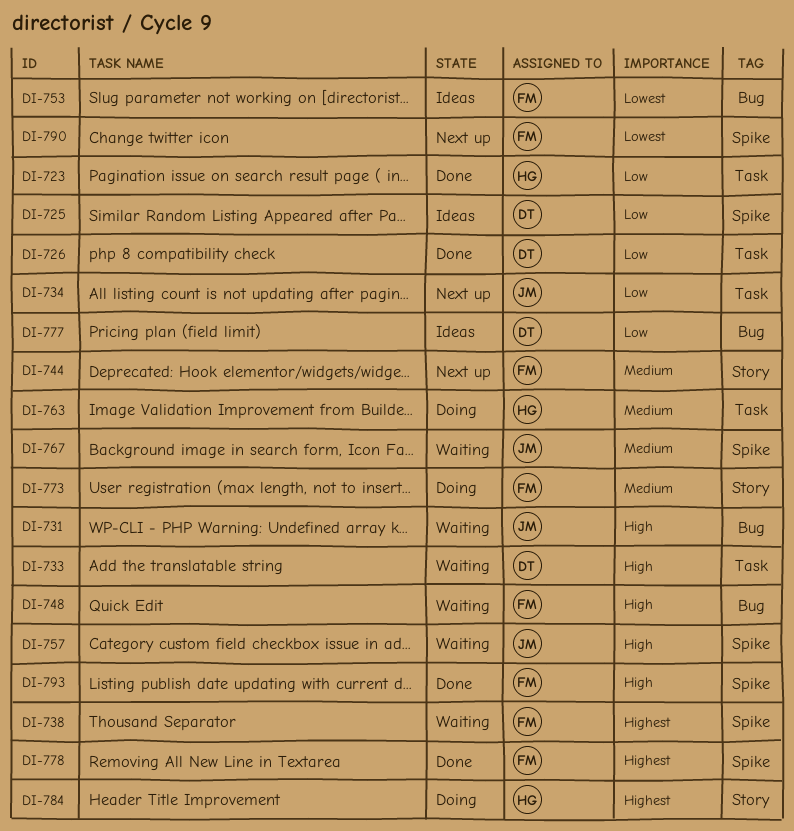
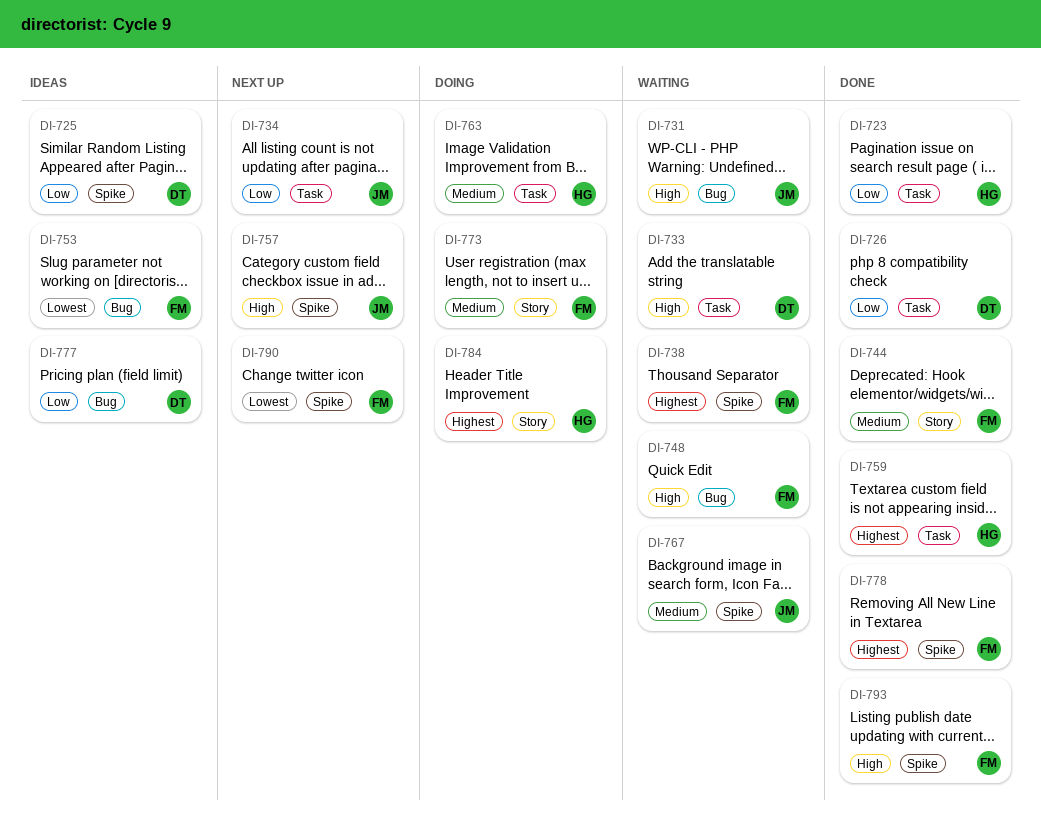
DI-744, status: Next up -> Done
DI-757, status: Waiting -> Next up
DI-759: none -> present

